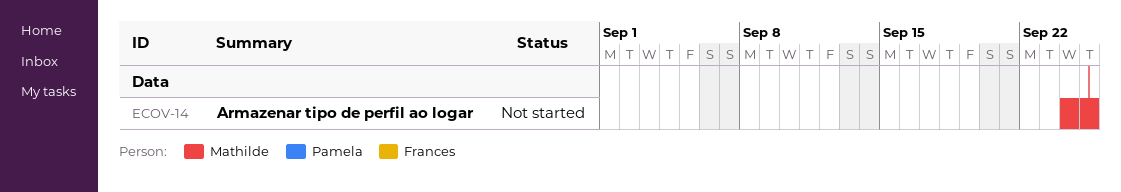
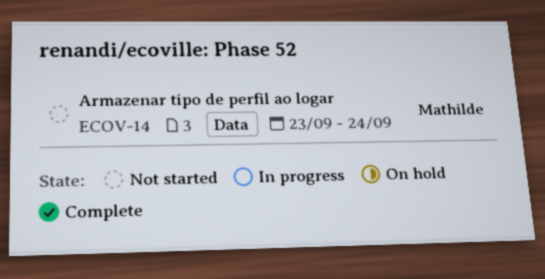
ECOV-14, start: Sep 24 -> Sep 23
ECOV-14, due: Sep 25 -> Sep 24

